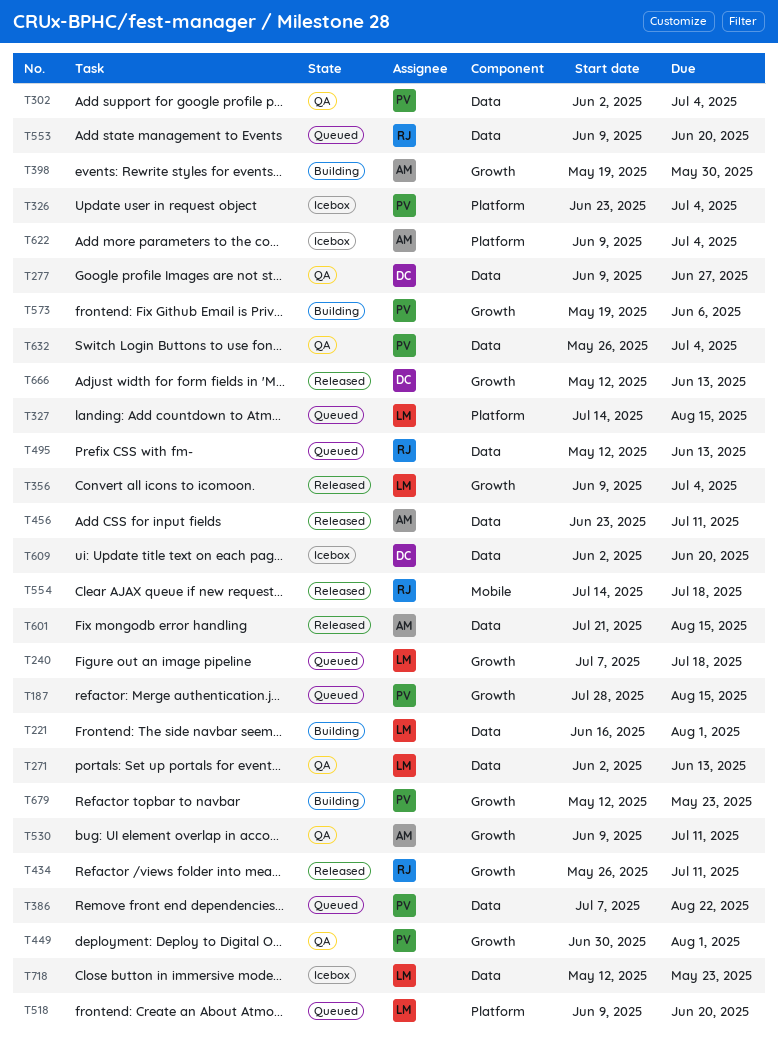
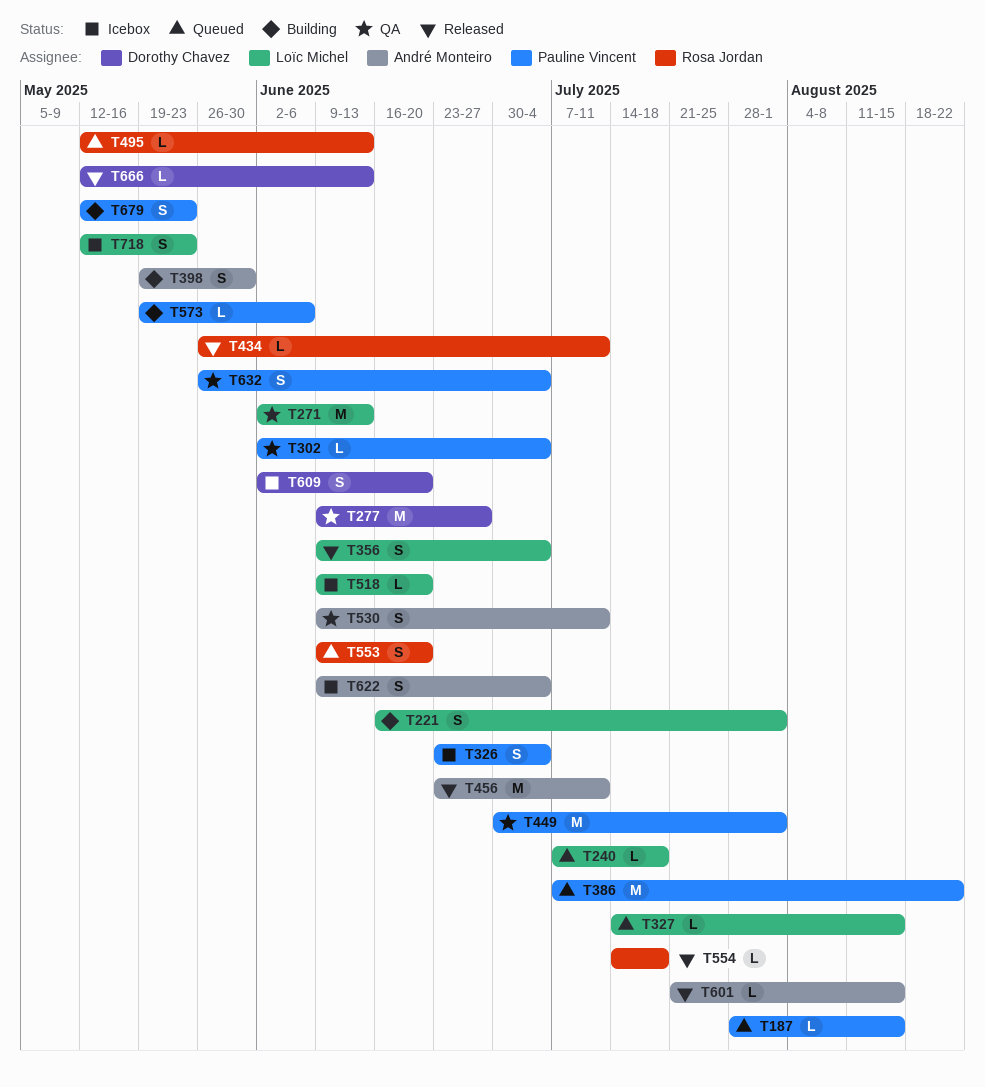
T518, status: Queued -> Icebox

